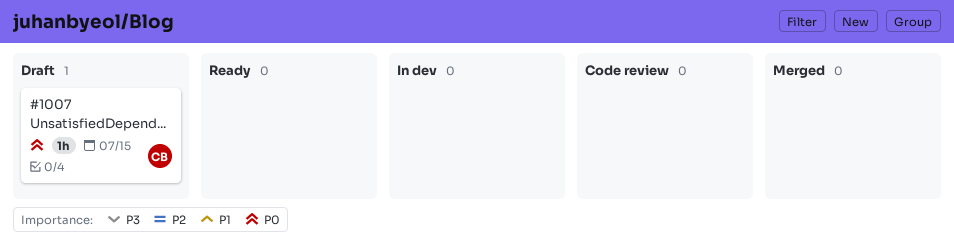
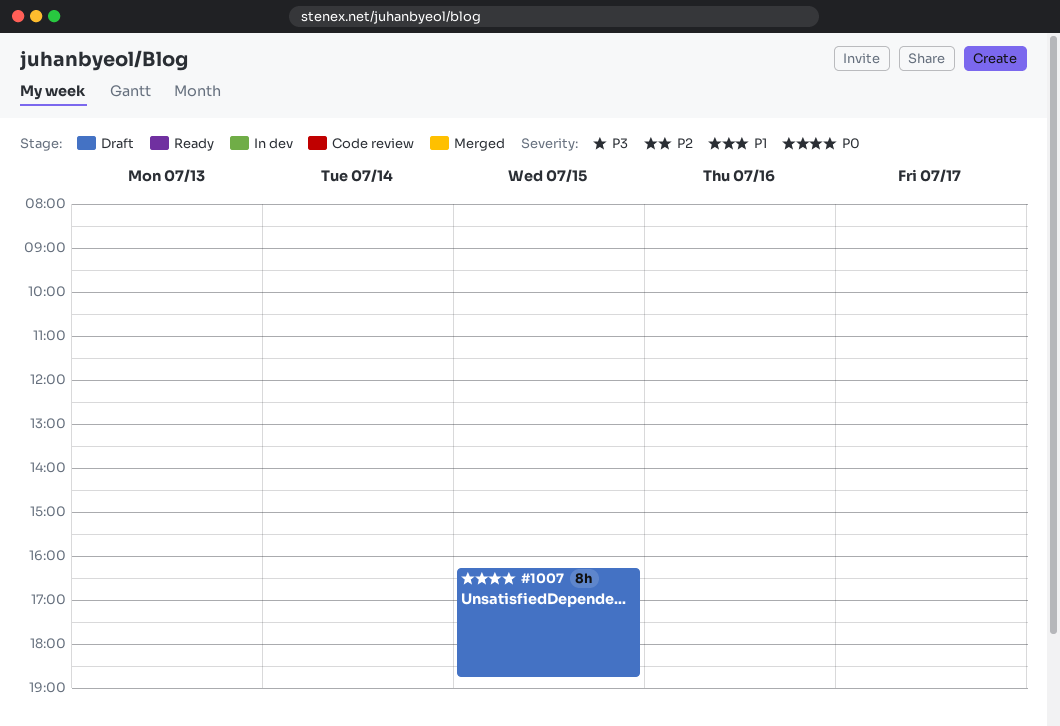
#1007, estimate: 1h -> 8h

